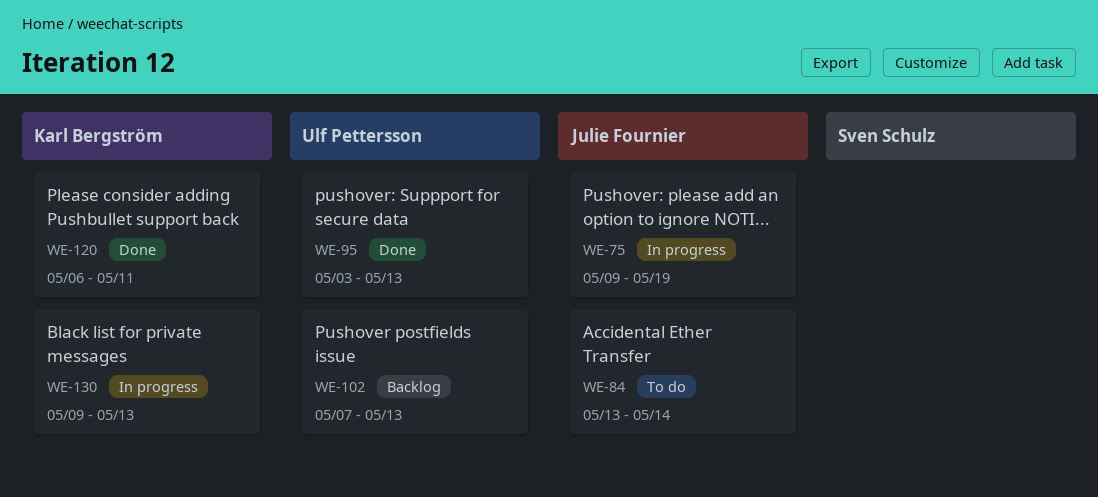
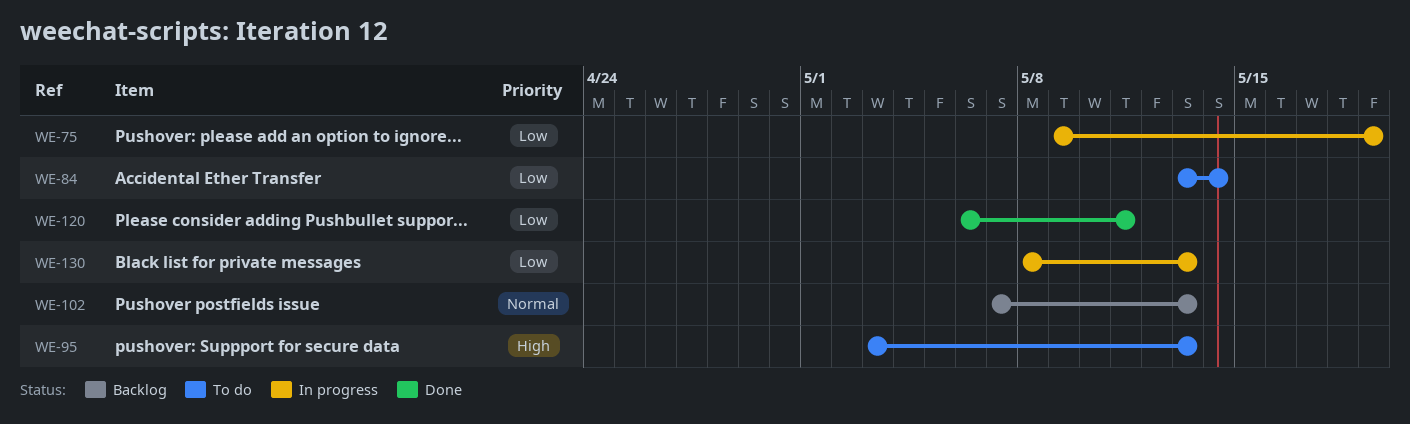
WE-95, status: Done -> To do
WE-130, start: May 9 -> May 8

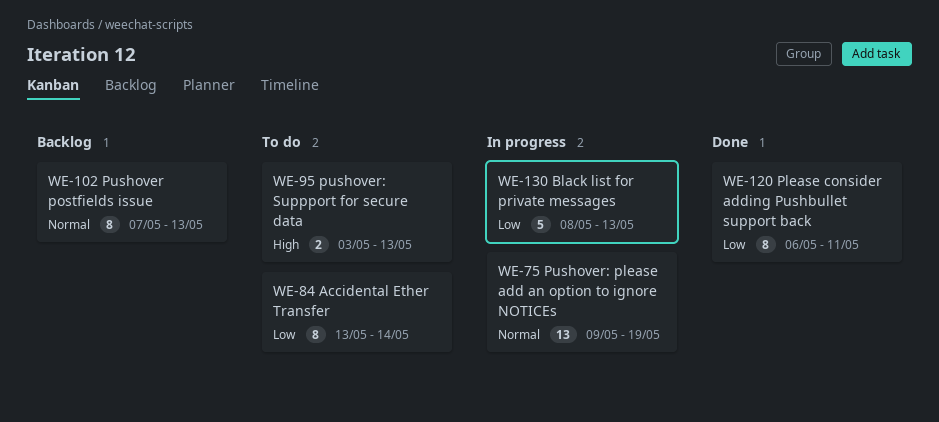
WE-75, priority: Low -> Normal

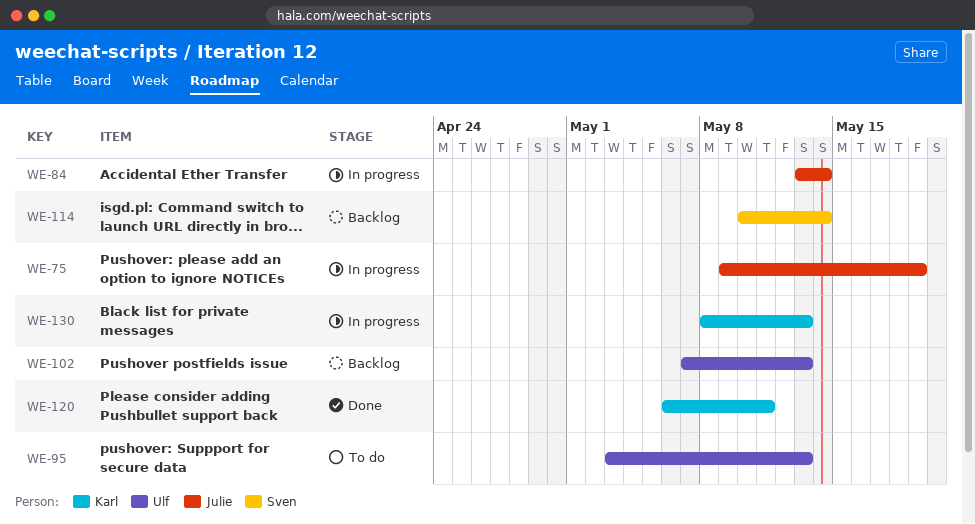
WE-84, status: To do -> In progress
WE-114: none -> present

